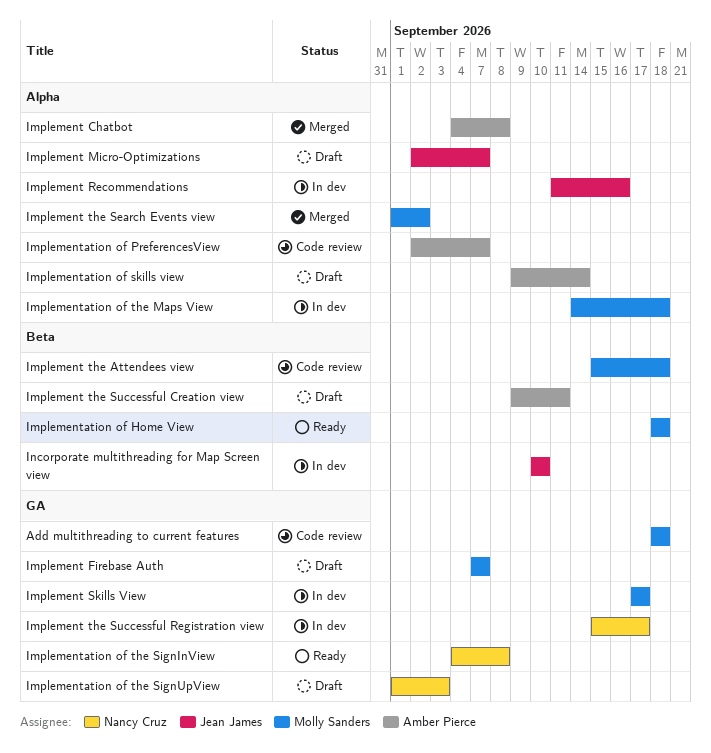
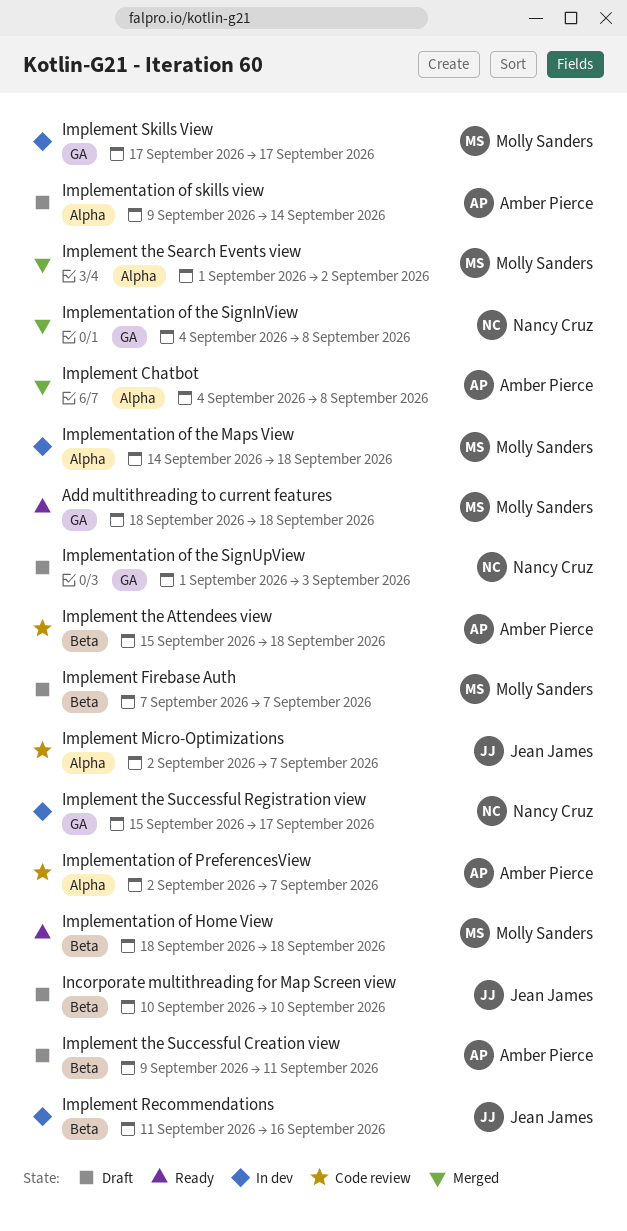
Add multithreading to current features, status: Code review -> Ready
Implement Firebase Auth, label: GA -> Beta
Implement Micro-Optimizations, status: Draft -> Code review
Implement Recommendations, label: Alpha -> Beta
Implement the Attendees view, owner: Molly Sanders -> Amber Pierce
Implementation of the SignInView, status: Ready -> Merged
Incorporate multithreading for Map Screen view, status: In dev -> Draft

